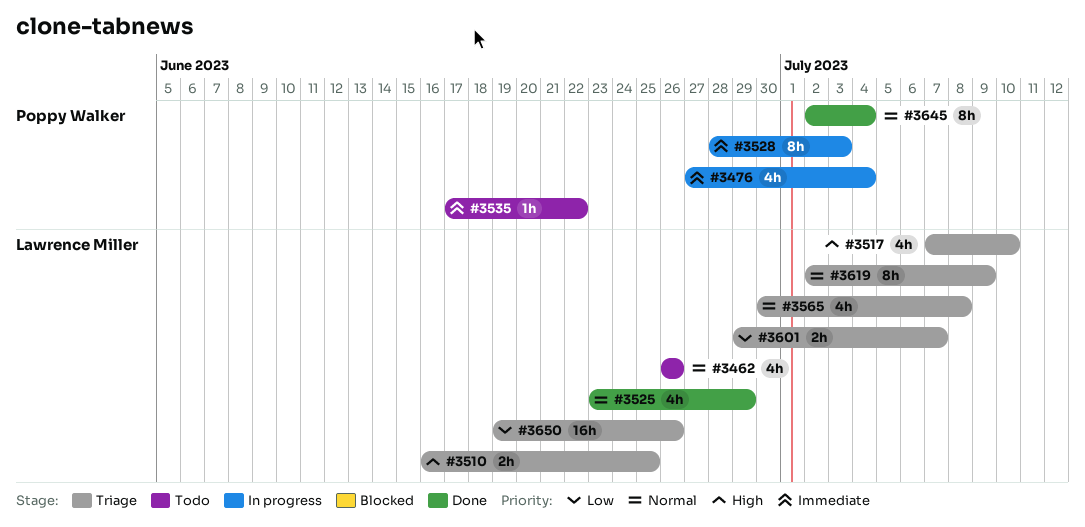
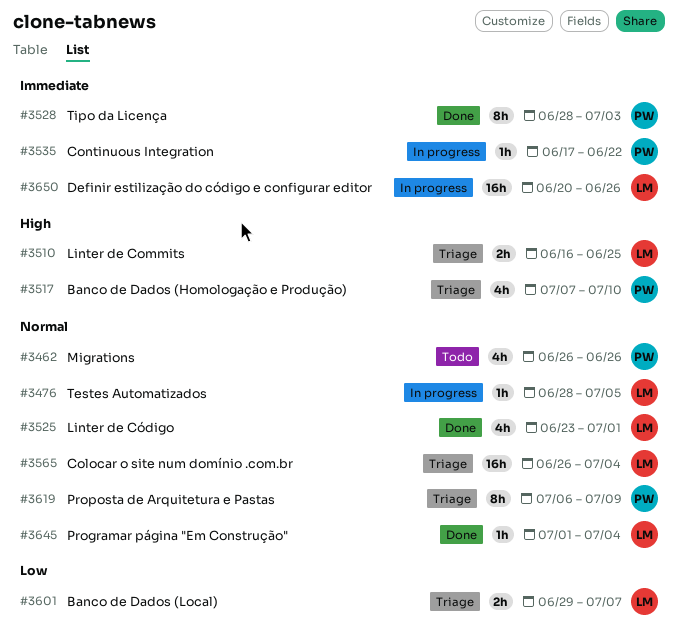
#3462, owner: Lawrence Miller -> Poppy Walker
#3476, owner: Poppy Walker -> Lawrence Miller
#3476, priority: Immediate -> Normal
#3476, estimate: 4h -> 1h
#3476, start: Jun 27 -> Jun 28
#3476, due: Jul 4 -> Jul 5
#3517, owner: Lawrence Miller -> Poppy Walker
#3525, due: Jun 29 -> Jul 1
#3528, status: In progress -> Done
#3535, status: Todo -> In progress
#3565, estimate: 4h -> 16h
#3565, start: Jun 30 -> Jun 26
#3565, due: Jul 8 -> Jul 4
#3619, owner: Lawrence Miller -> Poppy Walker
#3619, start: Jul 2 -> Jul 6
#3645, owner: Poppy Walker -> Lawrence Miller
#3645, estimate: 8h -> 1h
#3645, start: Jul 2 -> Jul 1
#3650, status: Triage -> In progress
#3650, priority: Low -> Immediate
#3650, start: Jun 19 -> Jun 20

